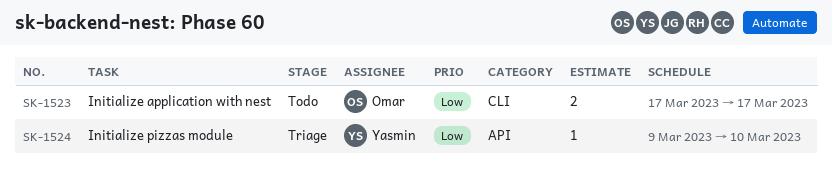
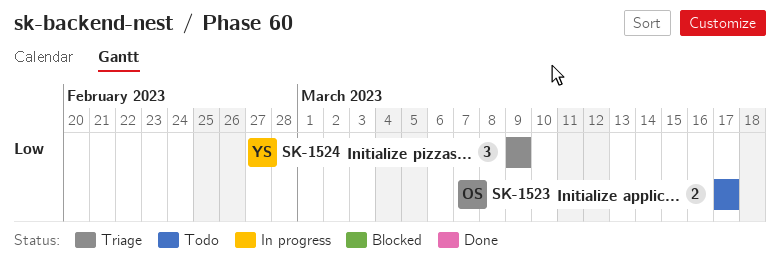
SK-1524, estimate: 1 -> 3
SK-1524, due: Mar 10 -> Mar 9

